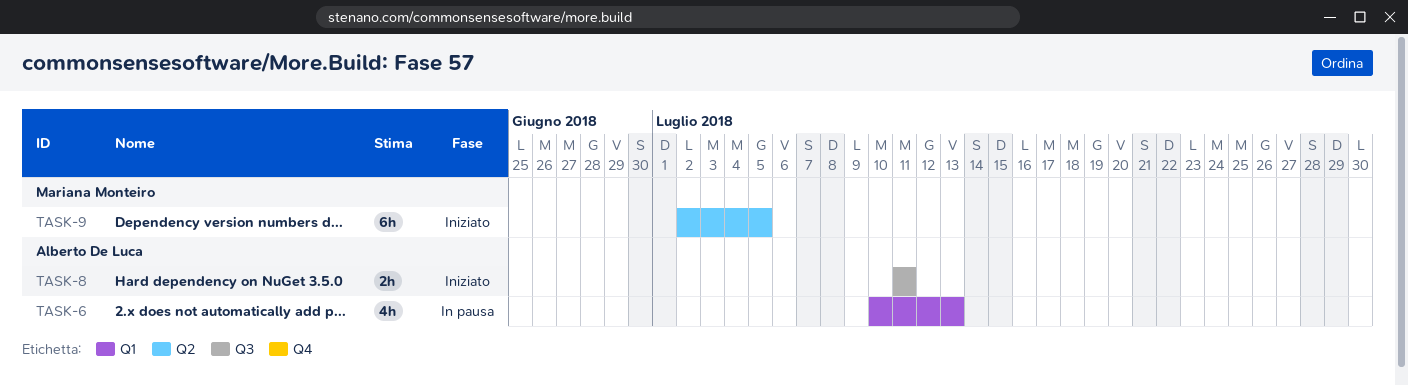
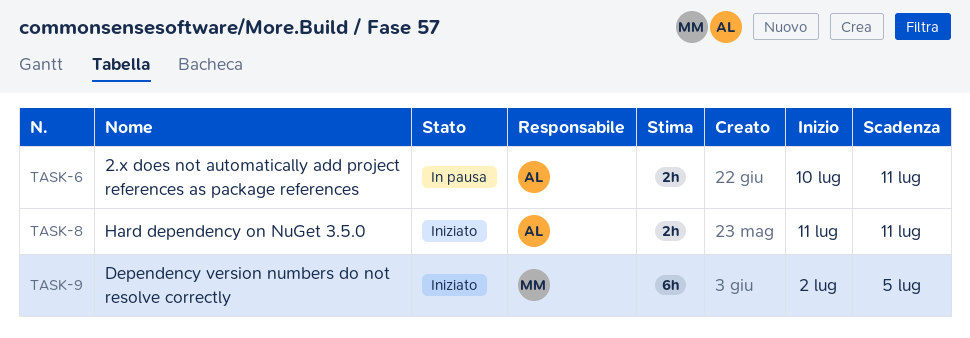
TASK-6, estimate: 4h -> 2h
TASK-6, due: Jul 13 -> Jul 11

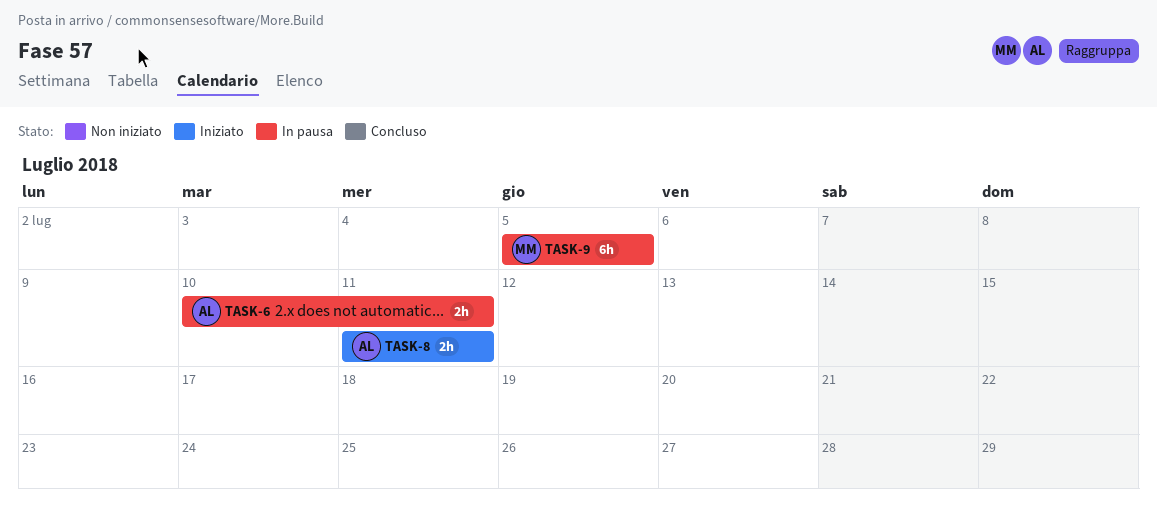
TASK-9, status: Iniziato -> In pausa
TASK-9, start: Jul 2 -> Jul 5

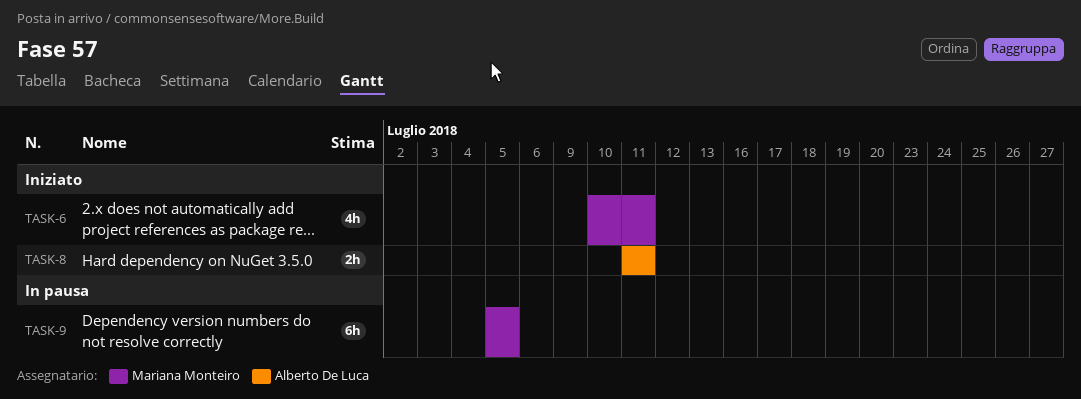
TASK-6, status: In pausa -> Iniziato
TASK-6, owner: Alberto De Luca -> Mariana Monteiro
TASK-6, estimate: 2h -> 4h

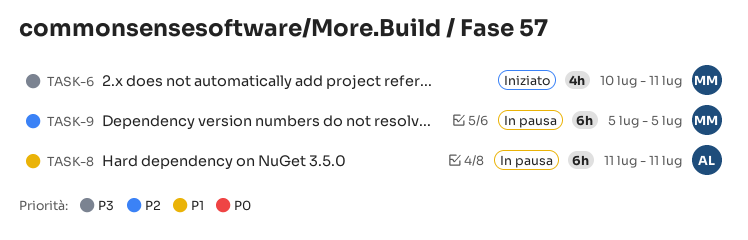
TASK-8, status: Iniziato -> In pausa
TASK-8, estimate: 2h -> 6h

